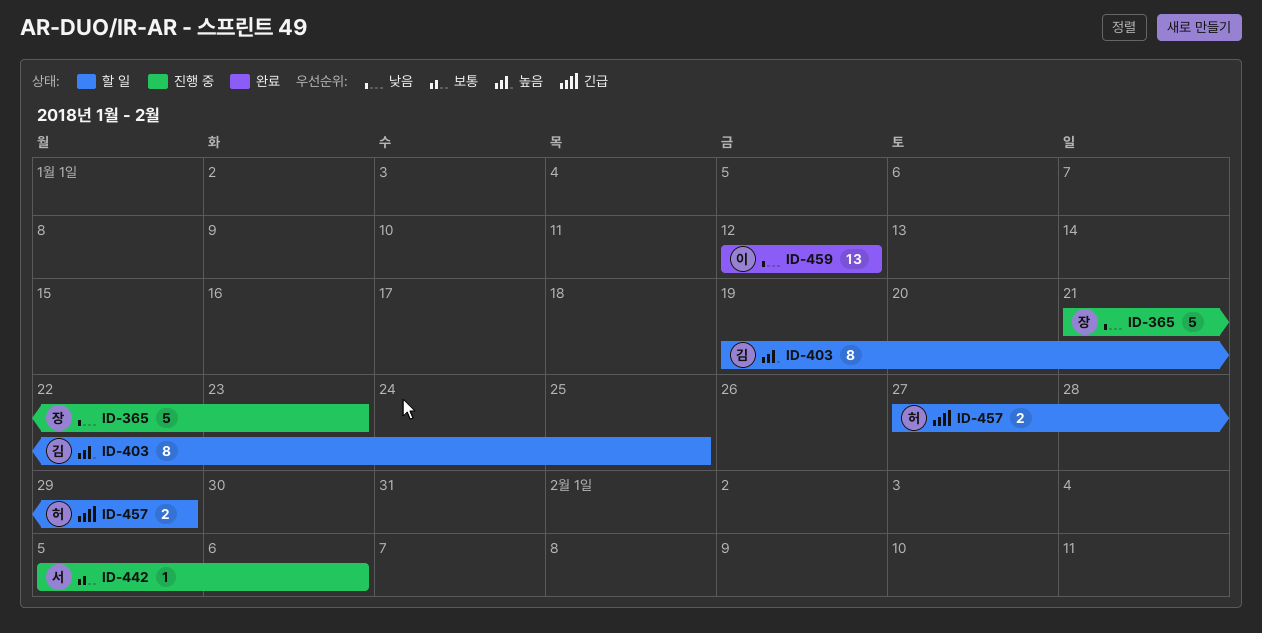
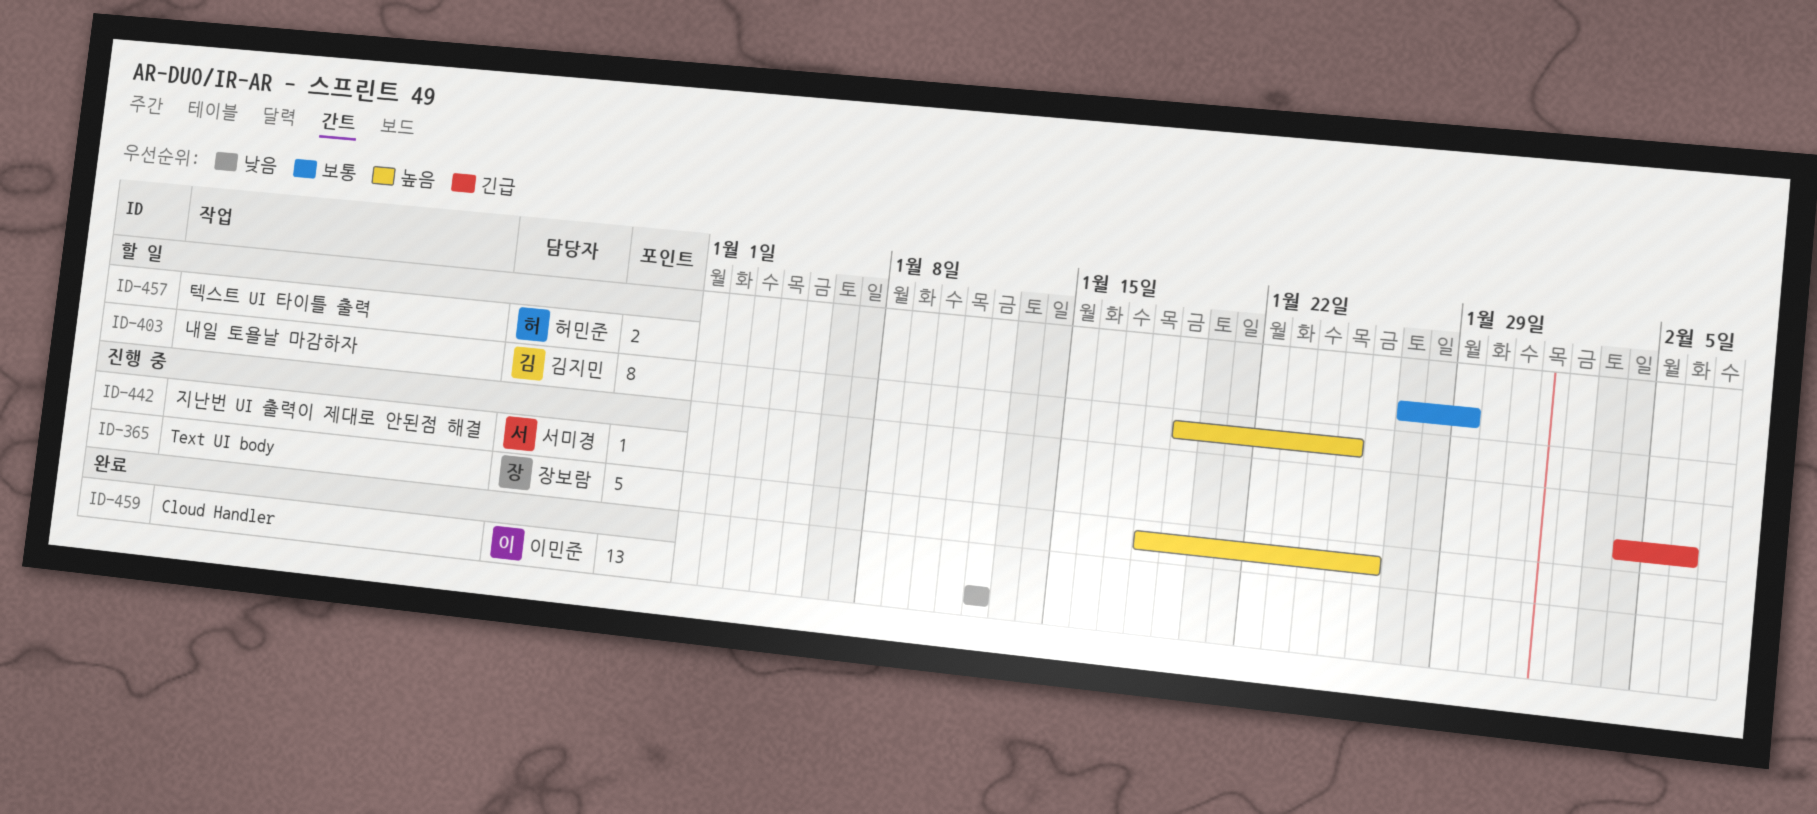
ID-365, priority: 낮음 -> 높음
ID-365, start: Jan 21 -> Jan 18
ID-365, due: Jan 23 -> Jan 26
ID-442, priority: 보통 -> 긴급
ID-442, start: Feb 5 -> Feb 4
ID-457, priority: 긴급 -> 보통

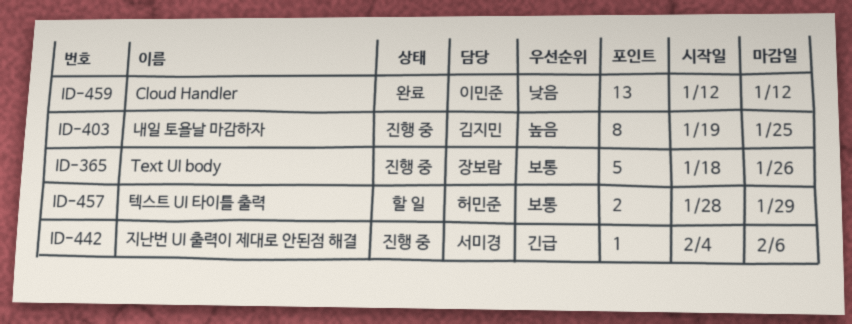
ID-365, priority: 높음 -> 보통
ID-403, status: 할 일 -> 진행 중
ID-457, start: Jan 27 -> Jan 28

